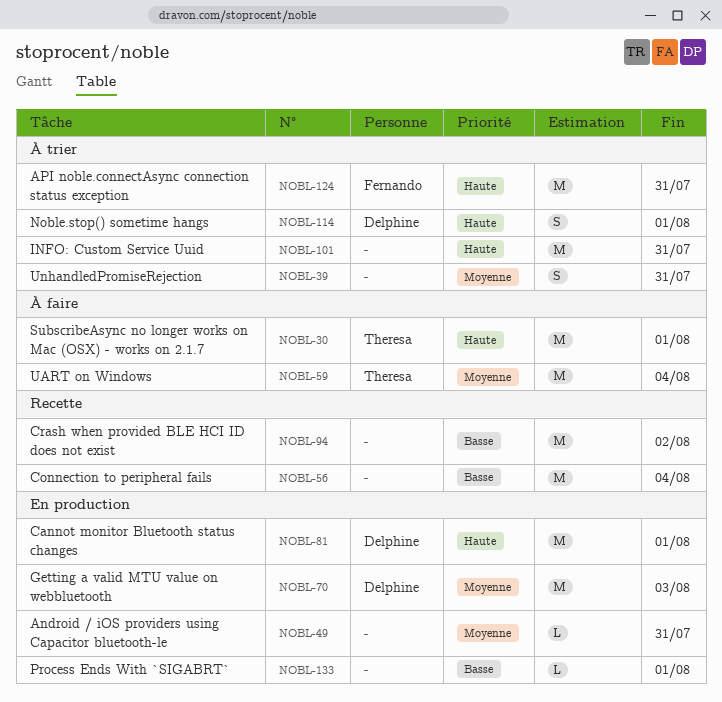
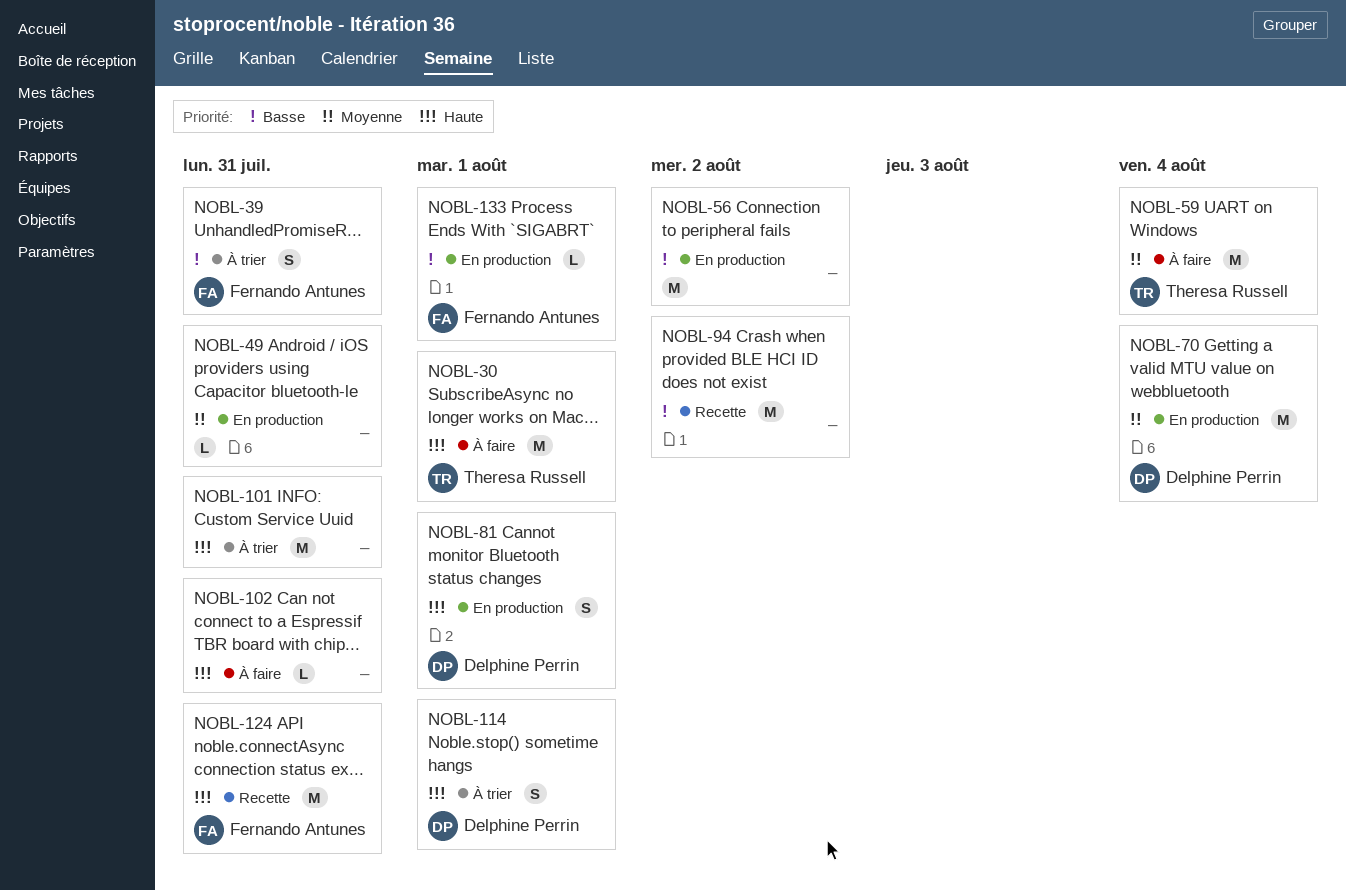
NOBL-39, owner: none -> Fernando Antunes
NOBL-39, priority: Moyenne -> Basse
NOBL-56, status: Recette -> En production
NOBL-56, due: Aug 4 -> Aug 2
NOBL-70, due: Aug 3 -> Aug 4
NOBL-81, estimate: M -> S
NOBL-102: none -> present
NOBL-124, status: À trier -> Recette
NOBL-133, owner: none -> Fernando Antunes

